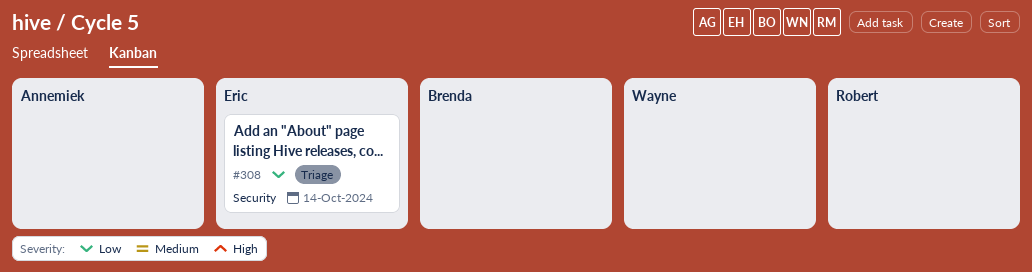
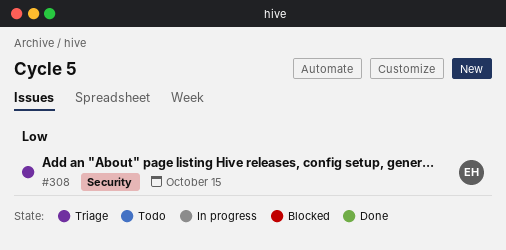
#308, due: Oct 14 -> Oct 15

